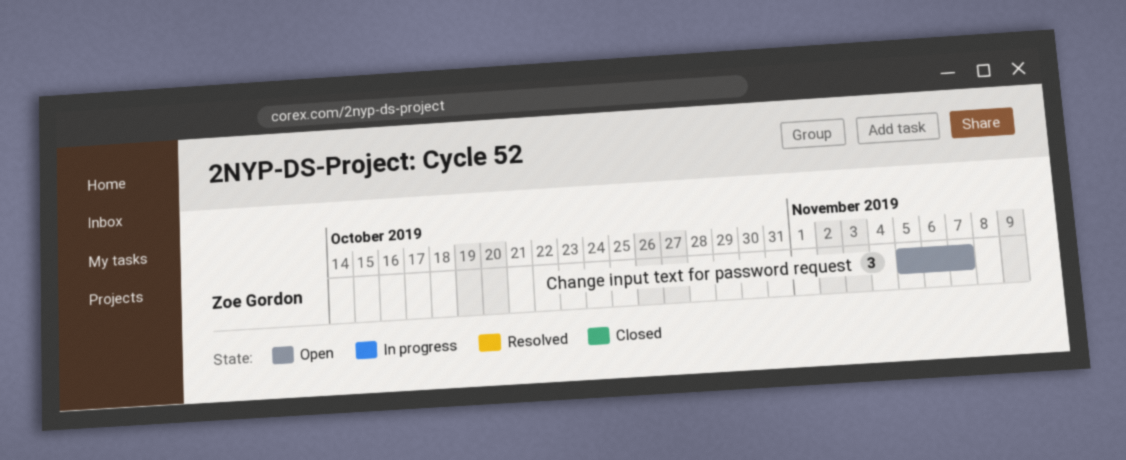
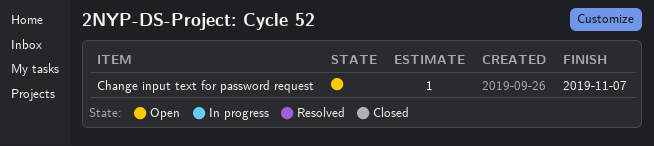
Change input text for password request, estimate: 3 -> 1

